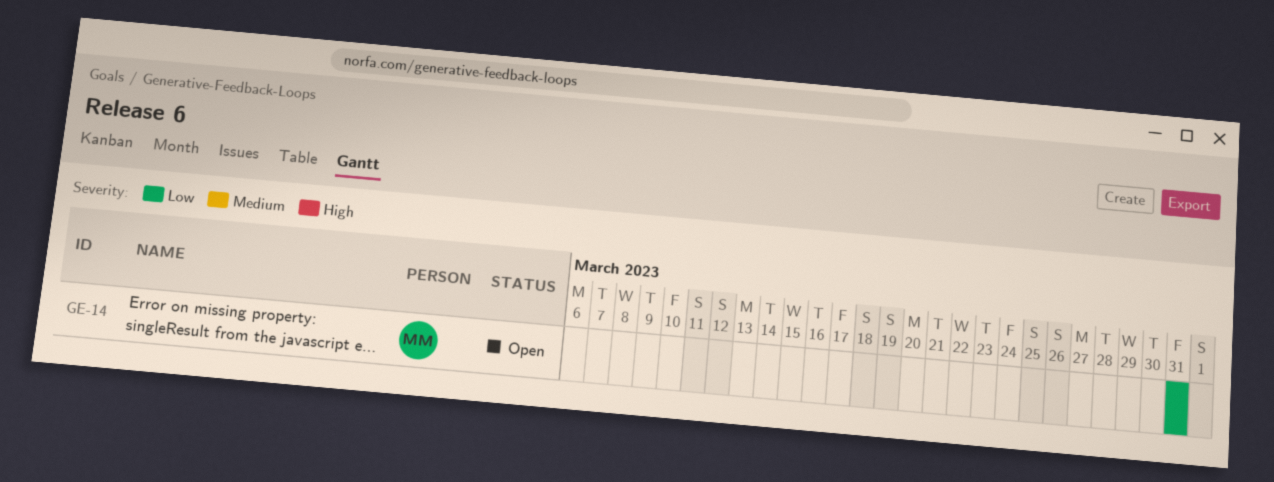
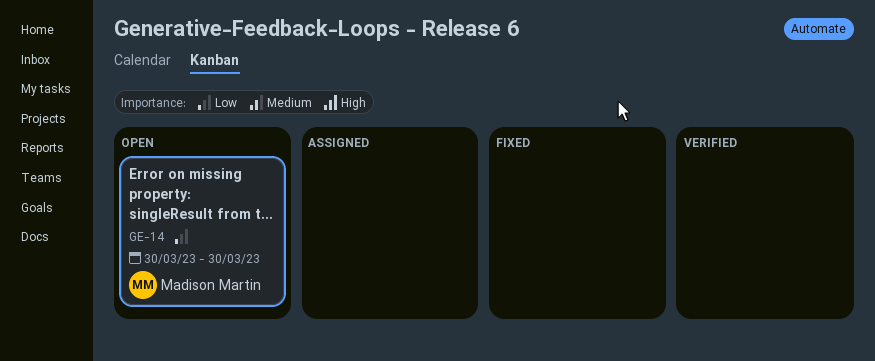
GE-14, start: Mar 31 -> Mar 30
GE-14, due: Mar 31 -> Mar 30

